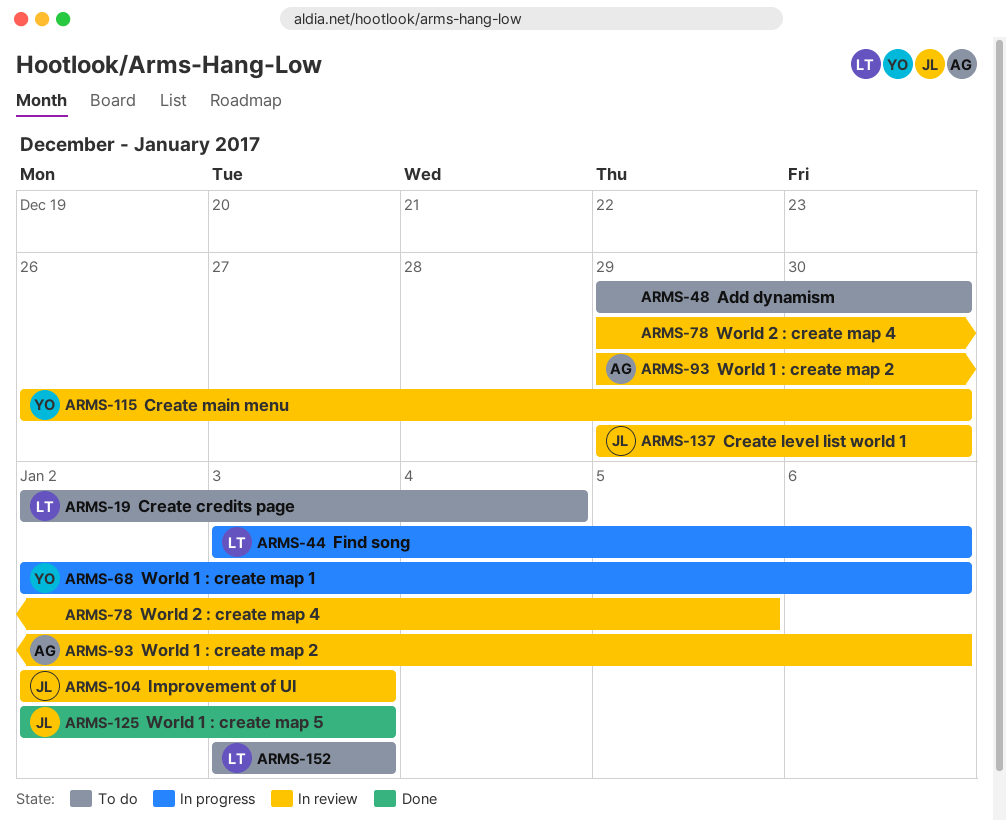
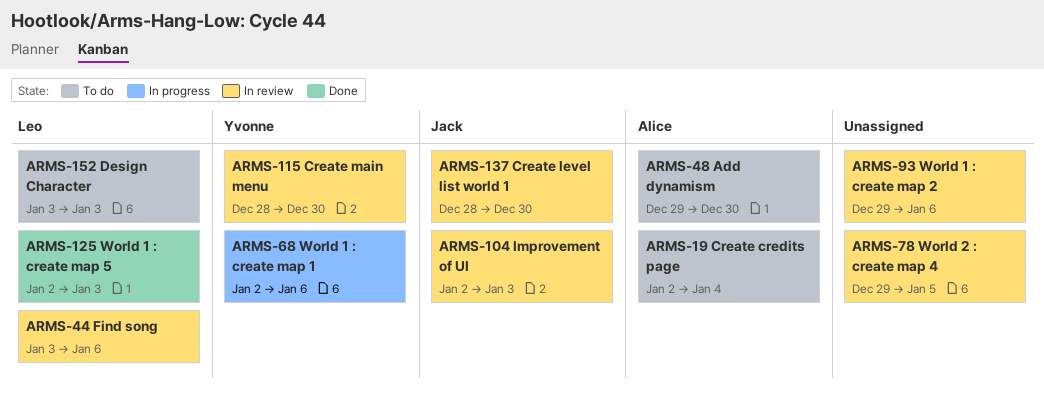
ARMS-19, owner: Leo -> Alice
ARMS-44, status: In progress -> In review
ARMS-48, owner: none -> Alice
ARMS-93, owner: Alice -> none
ARMS-115, start: Dec 26 -> Dec 28
ARMS-125, owner: Jack -> Leo
ARMS-137, start: Dec 29 -> Dec 28

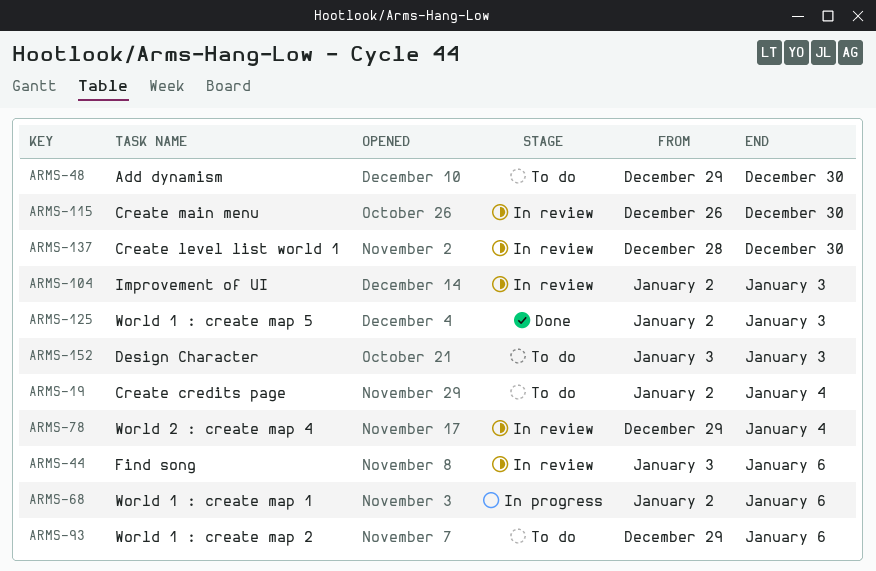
ARMS-78, due: Jan 5 -> Jan 4
ARMS-93, status: In review -> To do
ARMS-115, start: Dec 28 -> Dec 26

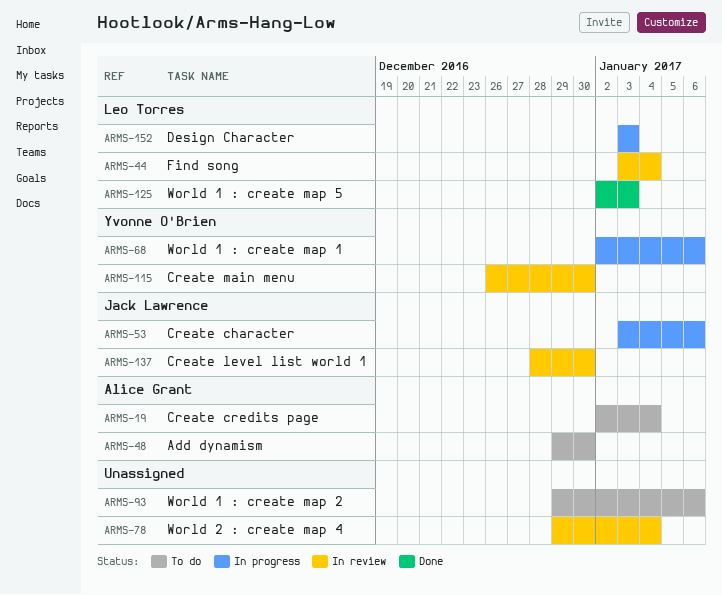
ARMS-44, due: Jan 6 -> Jan 4
ARMS-53: none -> present
ARMS-104: present -> none
ARMS-152, status: To do -> In progress

